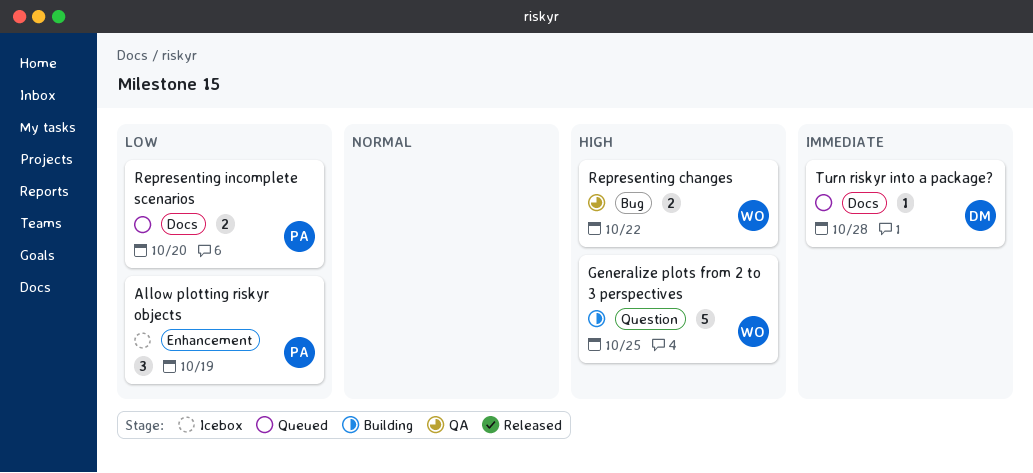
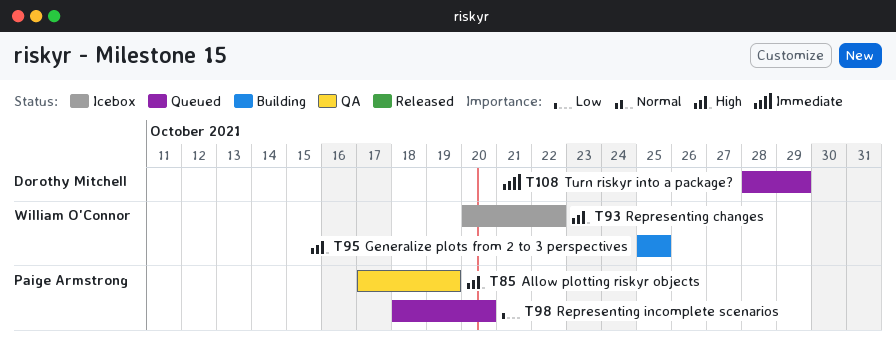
Allow plotting riskyr objects, status: Icebox -> QA
Allow plotting riskyr objects, priority: Low -> High
Representing changes, status: QA -> Icebox
Turn riskyr into a package?, due: Oct 28 -> Oct 29

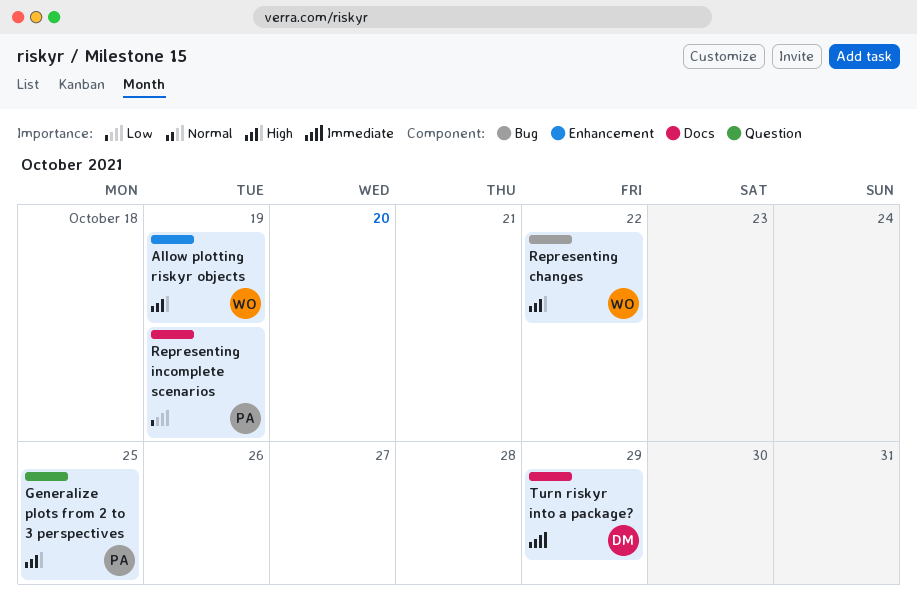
Allow plotting riskyr objects, owner: Paige Armstrong -> William O'Connor
Generalize plots from 2 to 3 perspectives, owner: William O'Connor -> Paige Armstrong
Representing incomplete scenarios, due: Oct 20 -> Oct 19

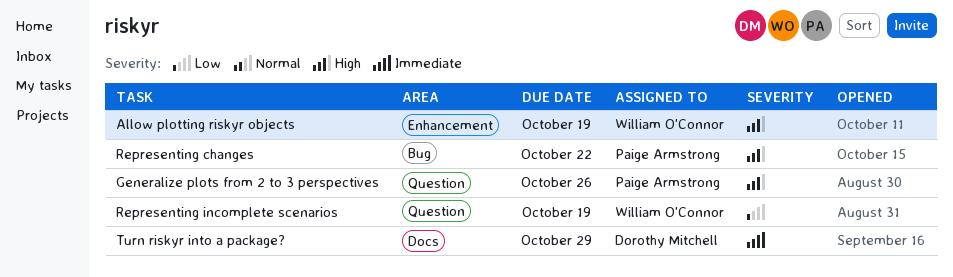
Generalize plots from 2 to 3 perspectives, due: Oct 25 -> Oct 26
Representing changes, owner: William O'Connor -> Paige Armstrong
Representing incomplete scenarios, owner: Paige Armstrong -> William O'Connor
Representing incomplete scenarios, label: Docs -> Question

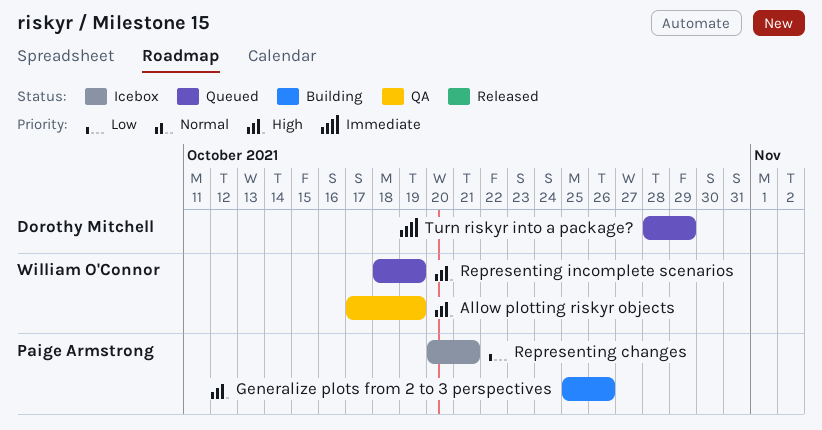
Representing changes, priority: High -> Low
Representing changes, due: Oct 22 -> Oct 21
Representing incomplete scenarios, priority: Low -> High

